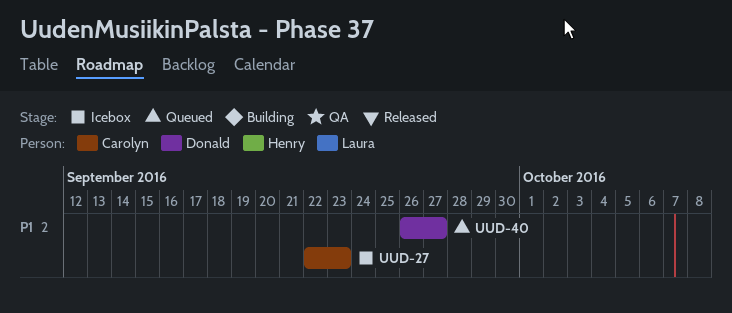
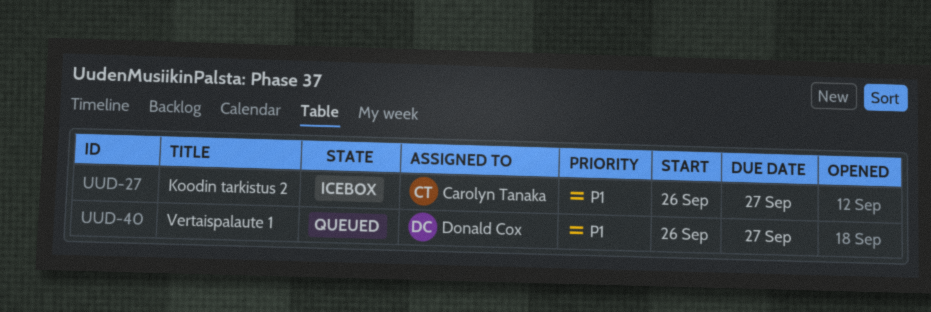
UUD-27, start: Sep 22 -> Sep 26
UUD-27, due: Sep 23 -> Sep 27

